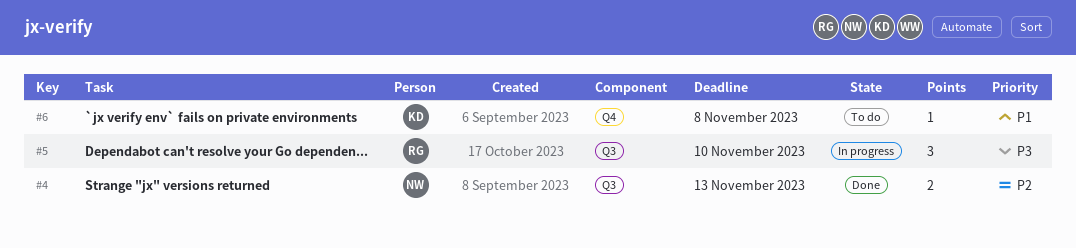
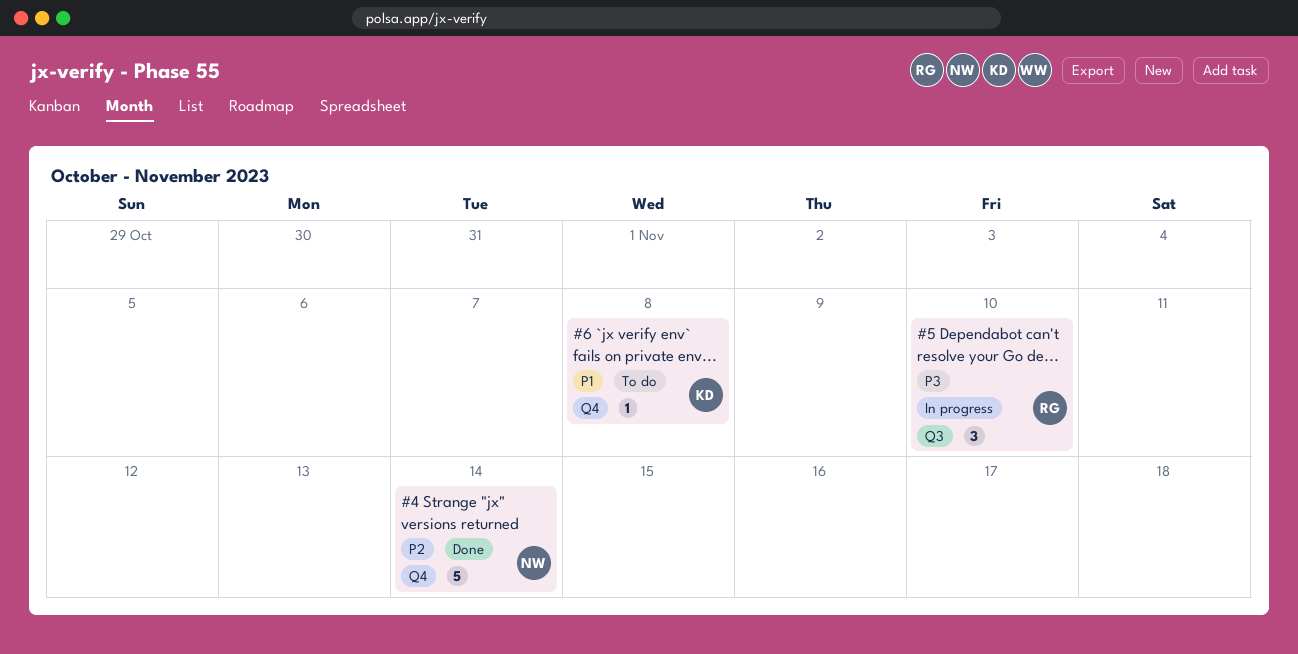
#4, label: Q3 -> Q4
#4, estimate: 2 -> 5
#4, due: Nov 13 -> Nov 14

